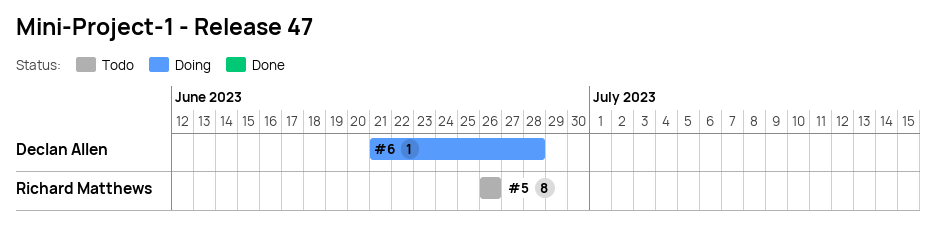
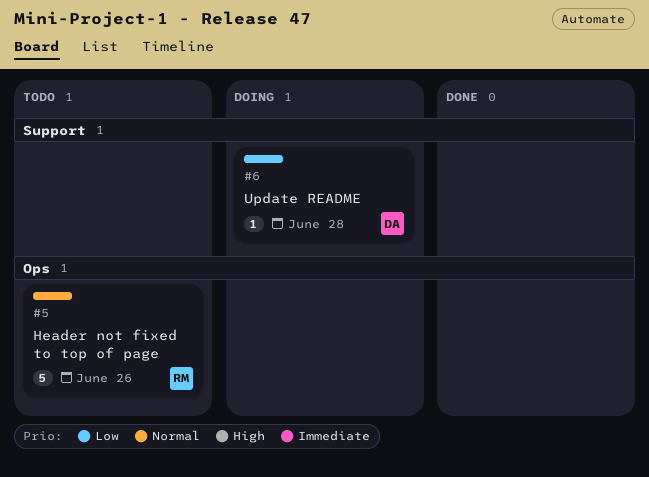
#5, estimate: 8 -> 5

